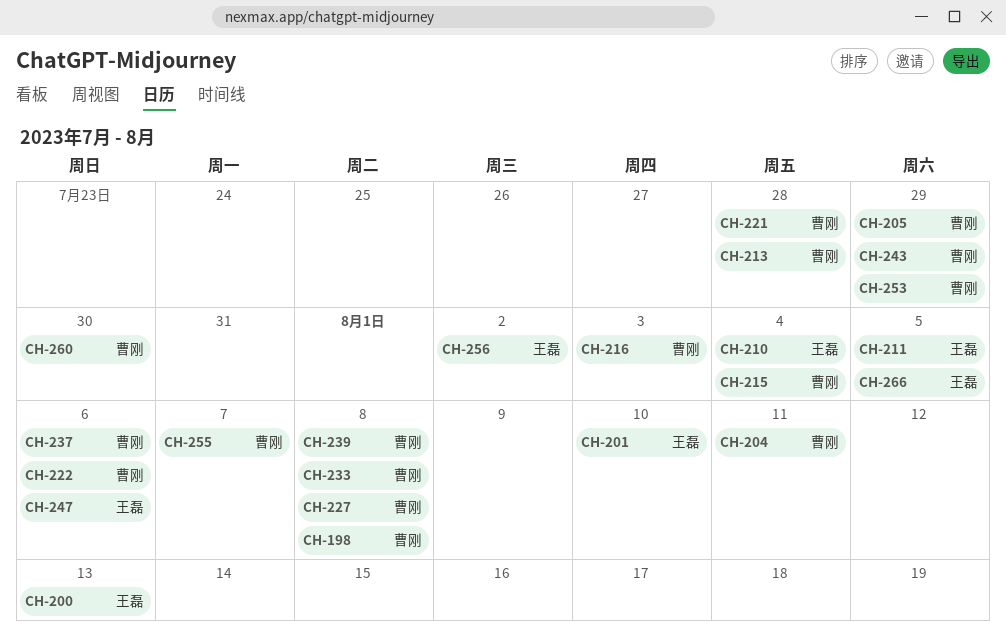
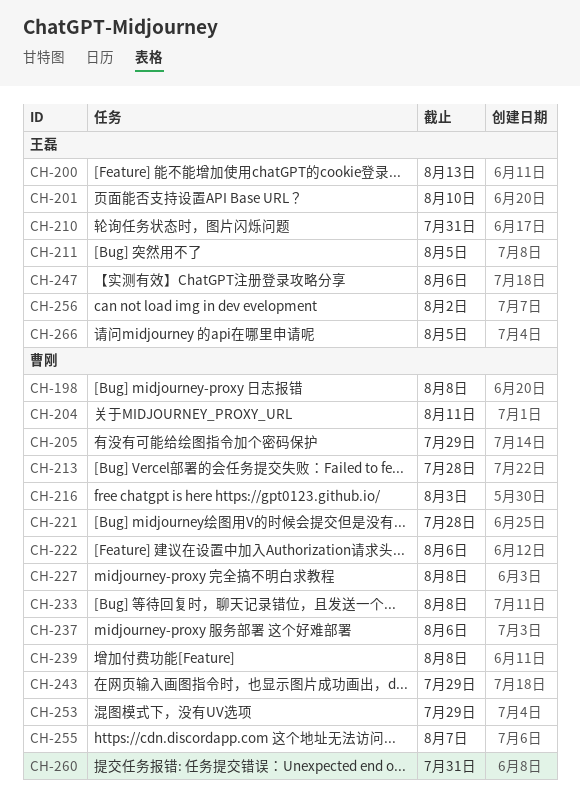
CH-210, due: Aug 4 -> Jul 31
CH-215: present -> none
CH-260, due: Jul 30 -> Jul 31

